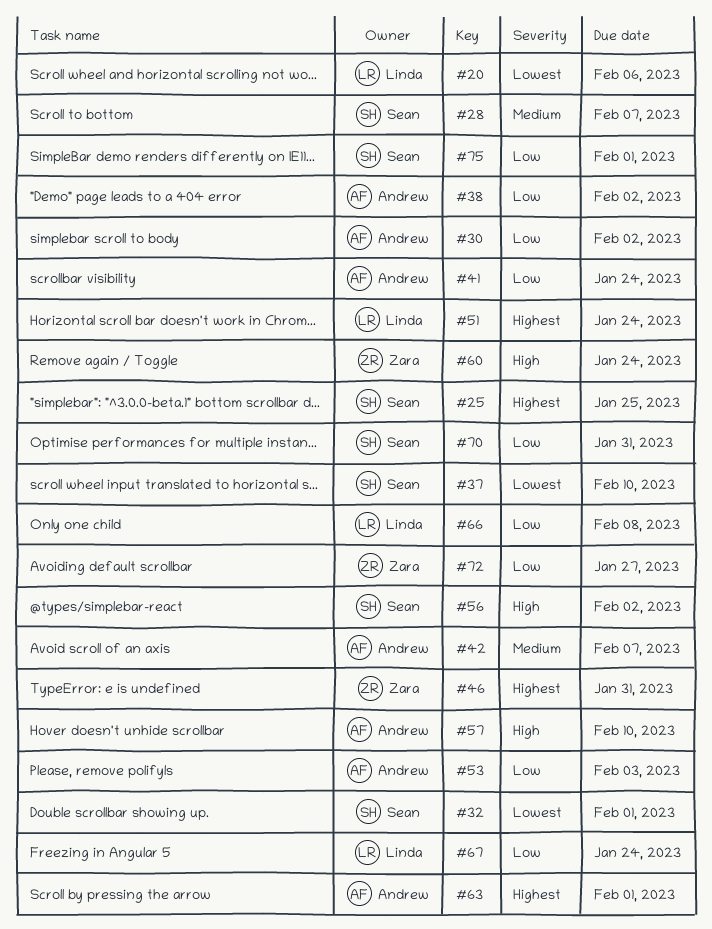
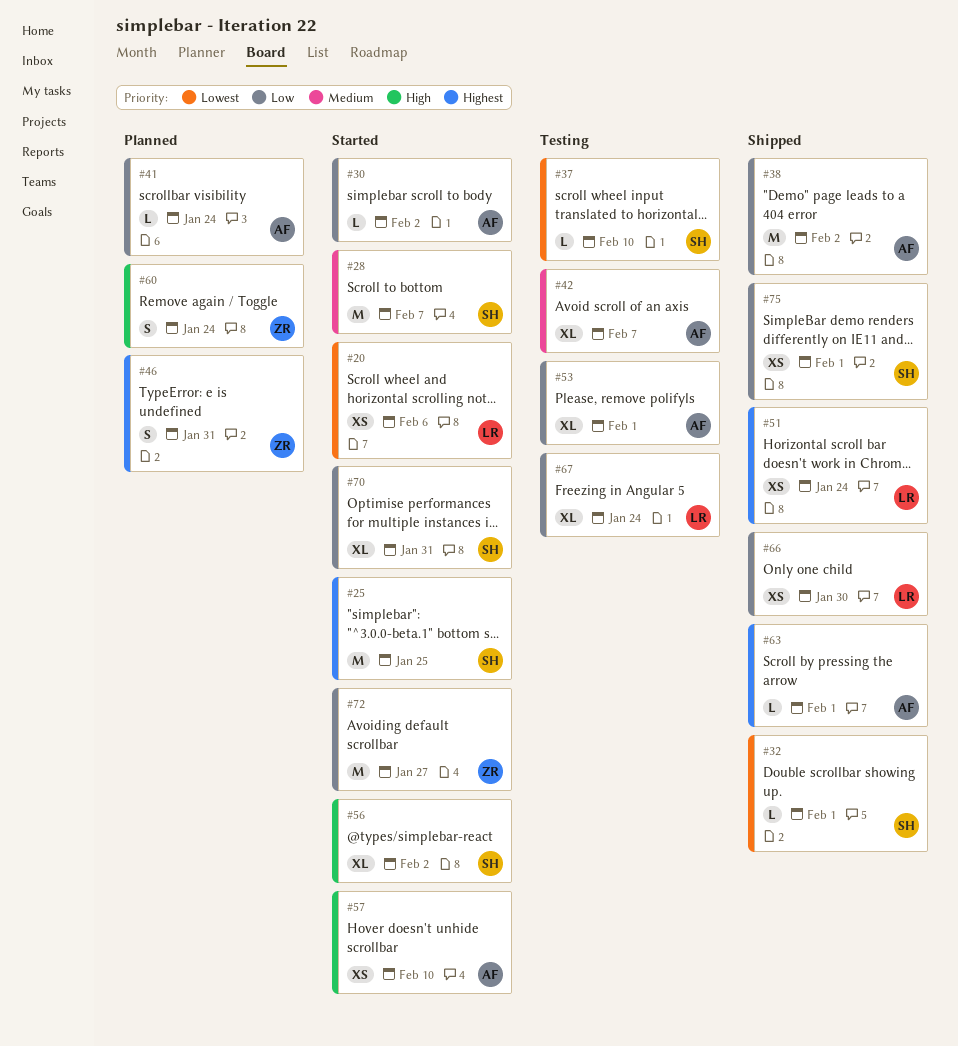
#53, due: Feb 3 -> Feb 1
#66, due: Feb 8 -> Jan 30

